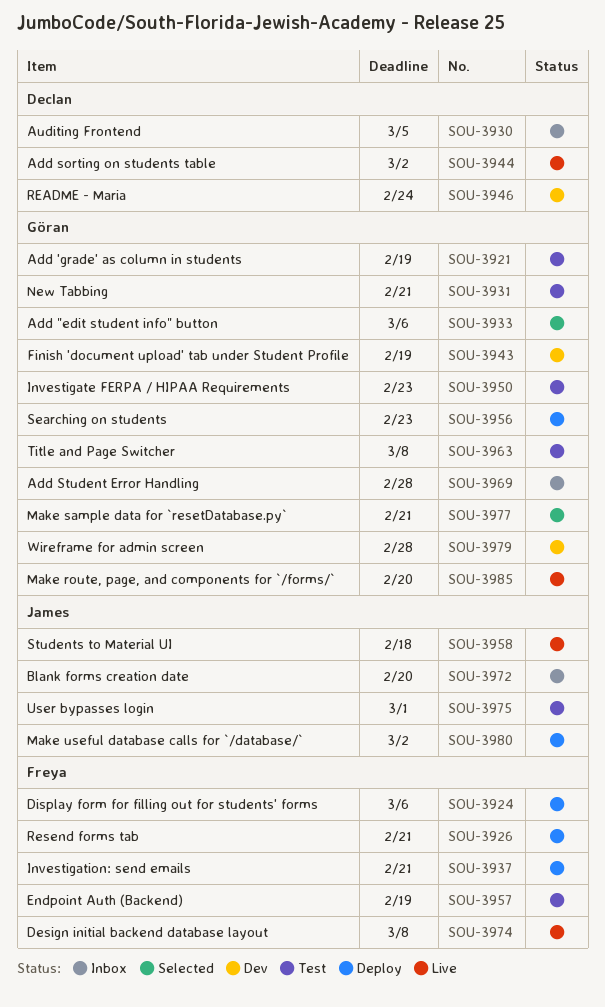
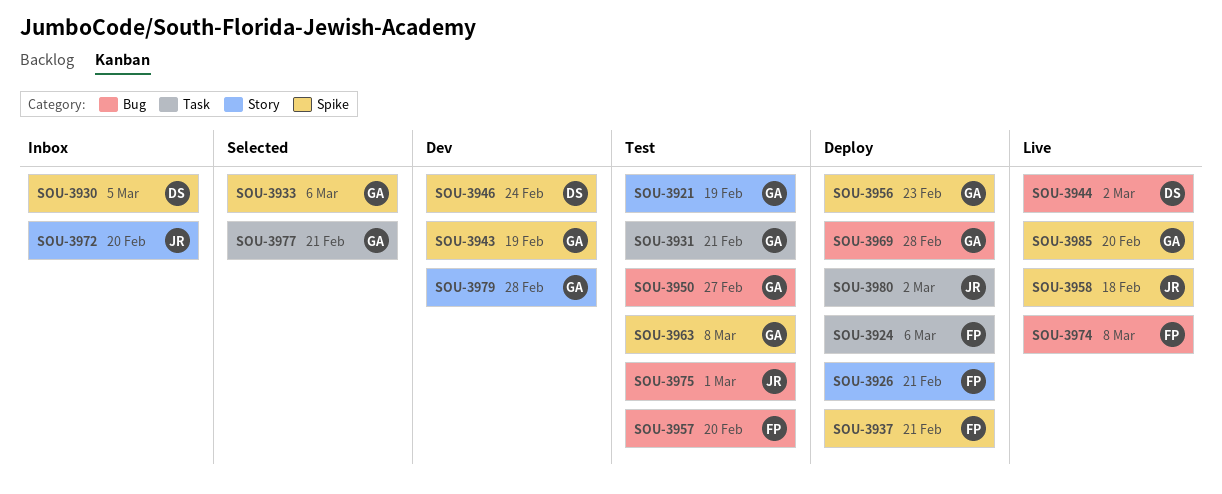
SOU-3950, due: Feb 23 -> Feb 27
SOU-3957, due: Feb 19 -> Feb 20
SOU-3969, status: Inbox -> Deploy

